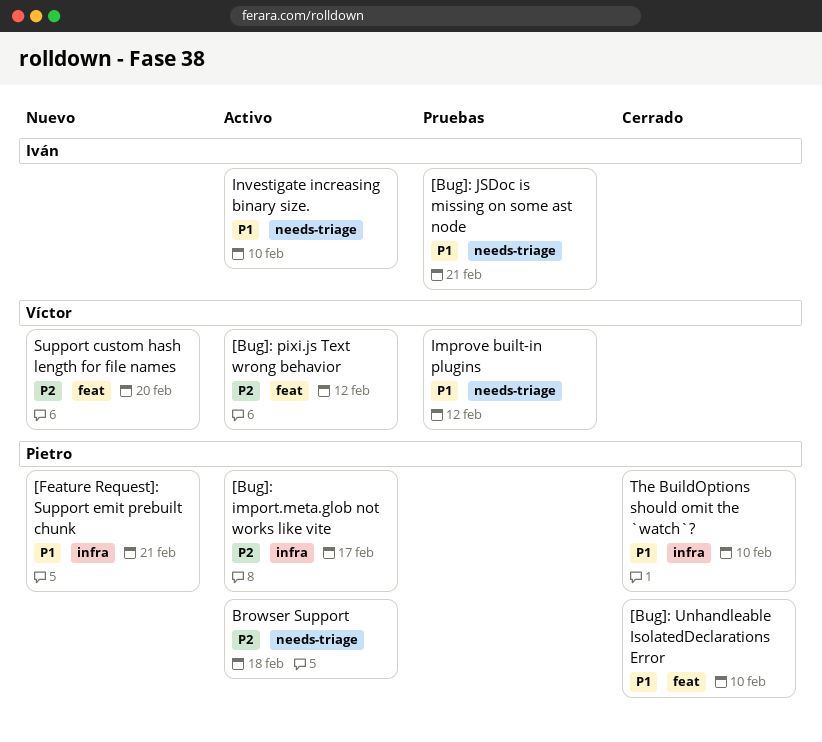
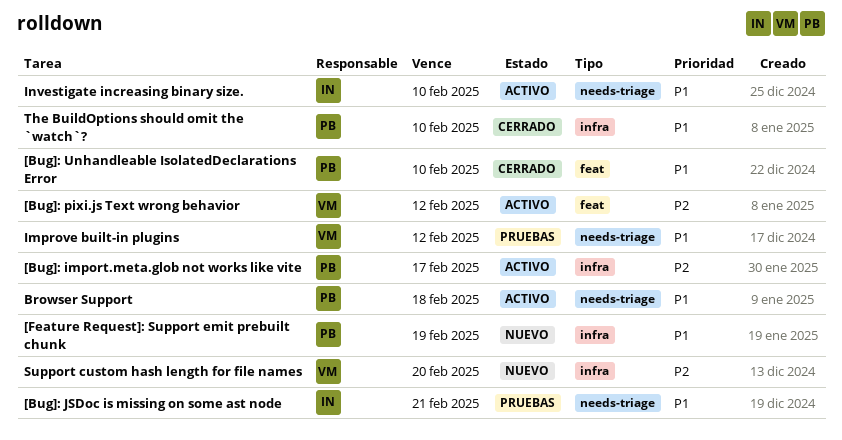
[Feature Request]: Support emit prebuilt chunk, due: Feb 21 -> Feb 19
Browser Support, priority: P2 -> P1
Support custom hash length for file names, label: feat -> infra

